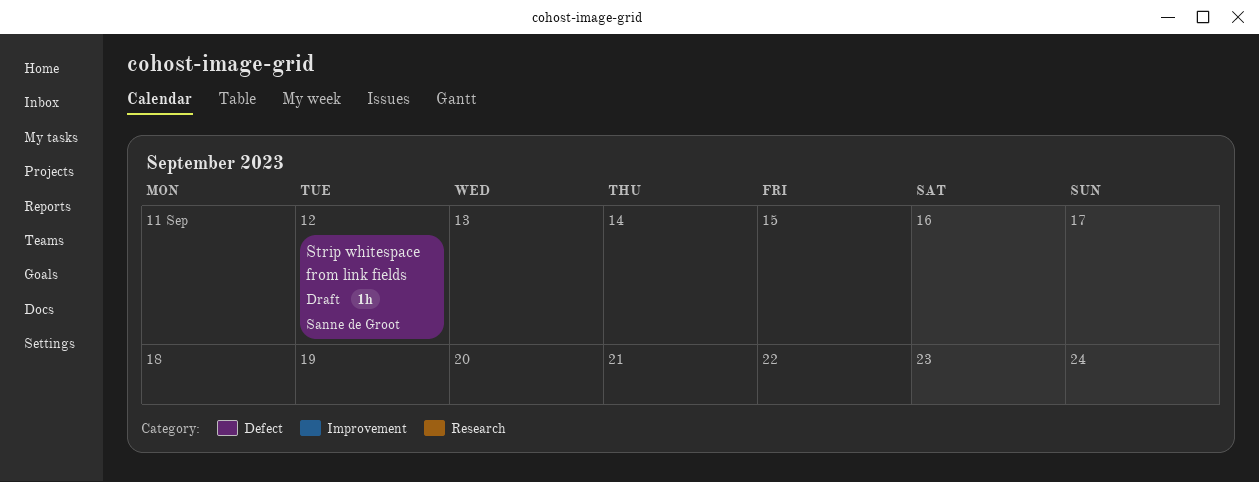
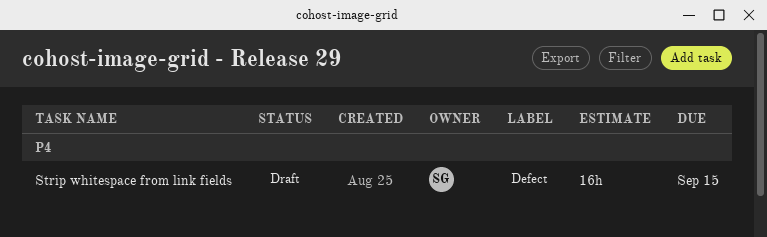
Strip whitespace from link fields, estimate: 1h -> 16h
Strip whitespace from link fields, due: Sep 12 -> Sep 15

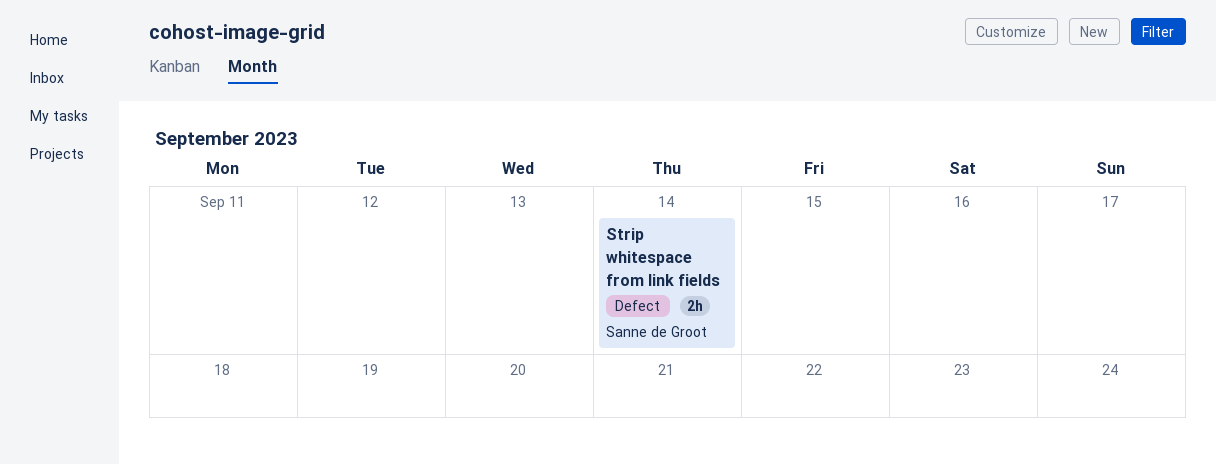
Strip whitespace from link fields, estimate: 16h -> 2h
Strip whitespace from link fields, due: Sep 15 -> Sep 14

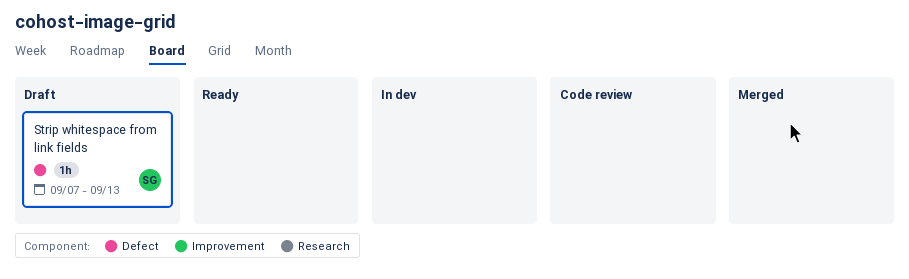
Strip whitespace from link fields, estimate: 2h -> 1h
Strip whitespace from link fields, due: Sep 14 -> Sep 13

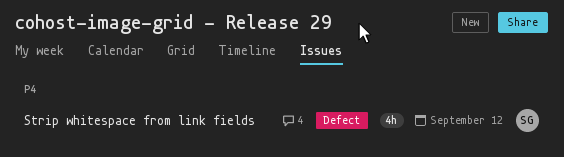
Strip whitespace from link fields, estimate: 1h -> 4h
Strip whitespace from link fields, due: Sep 13 -> Sep 12

